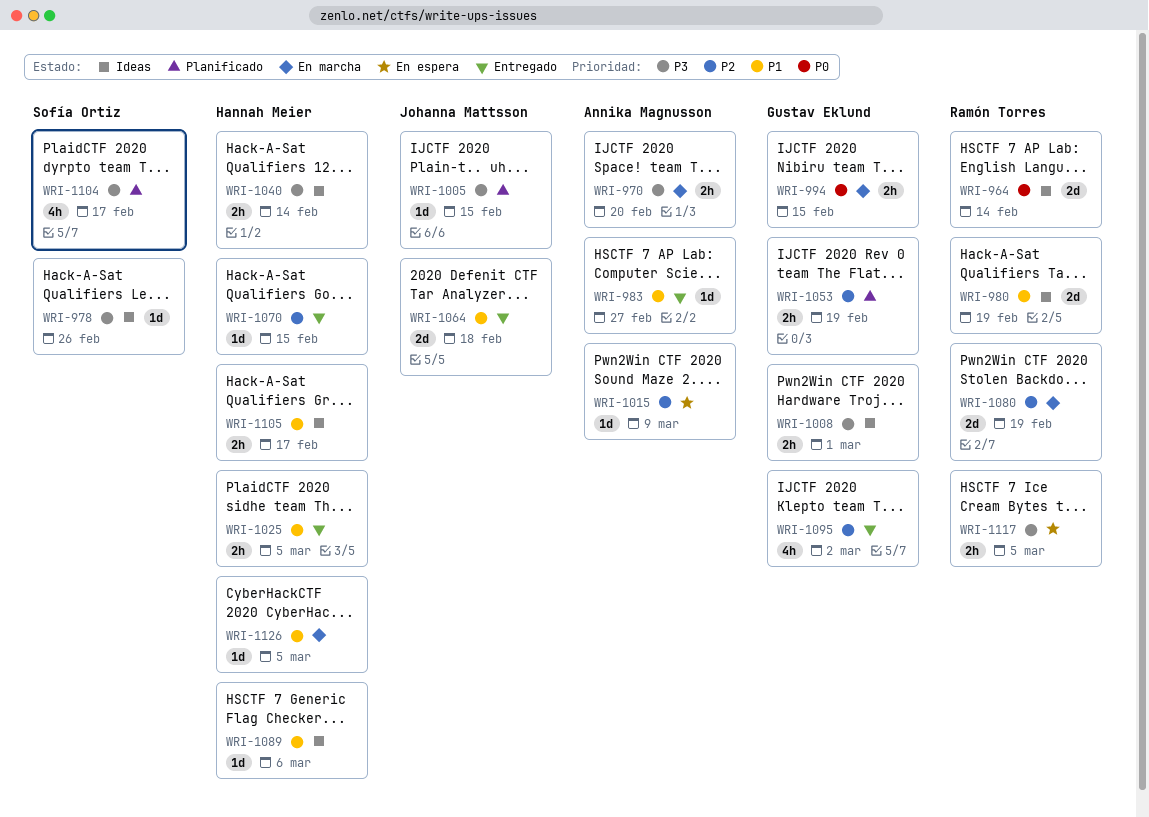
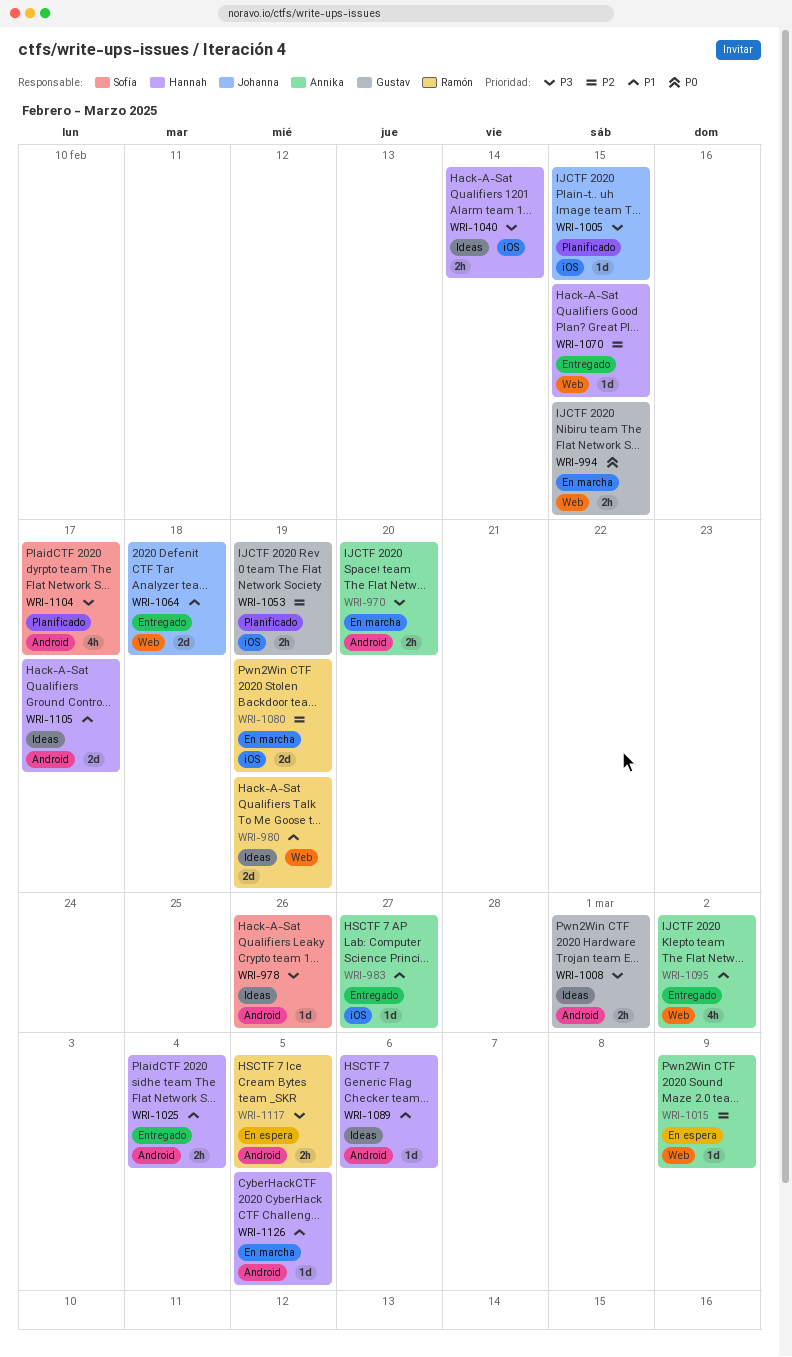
WRI-964: present -> none
WRI-1025, due: Mar 5 -> Mar 4
WRI-1095, owner: Gustav Eklund -> Annika Magnusson
WRI-1095, priority: P2 -> P1
WRI-1105, estimate: 2h -> 2d

